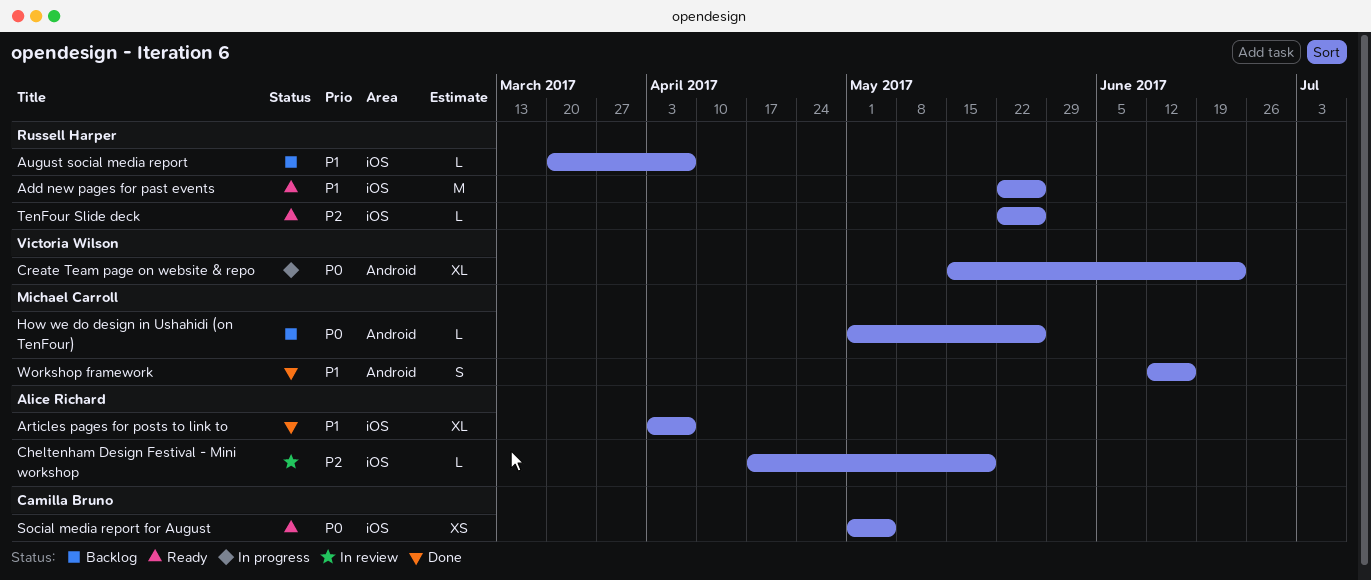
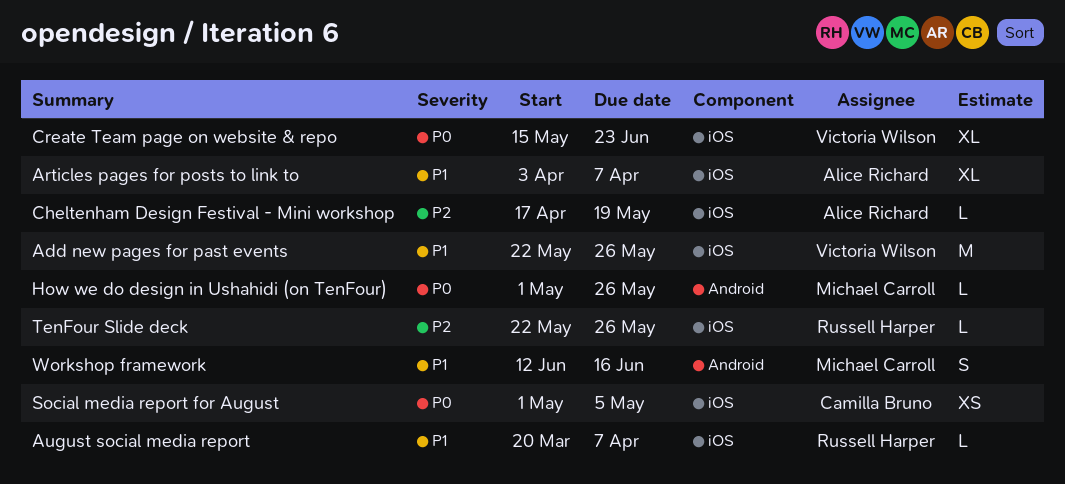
Add new pages for past events, owner: Russell Harper -> Victoria Wilson
Create Team page on website & repo, label: Android -> iOS

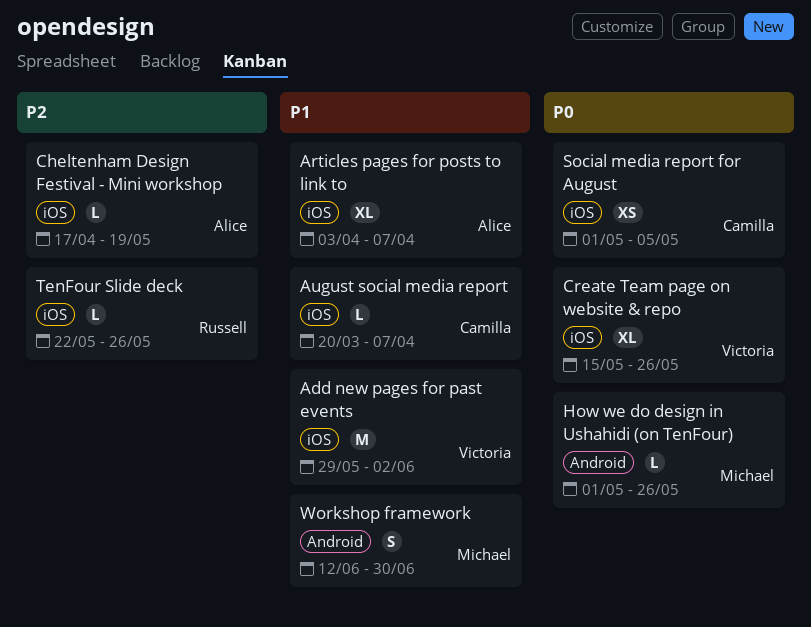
Add new pages for past events, start: May 22 -> May 29
Add new pages for past events, due: May 26 -> Jun 2
August social media report, owner: Russell Harper -> Camilla Bruno
Create Team page on website & repo, due: Jun 23 -> May 26
Workshop framework, due: Jun 16 -> Jun 30

